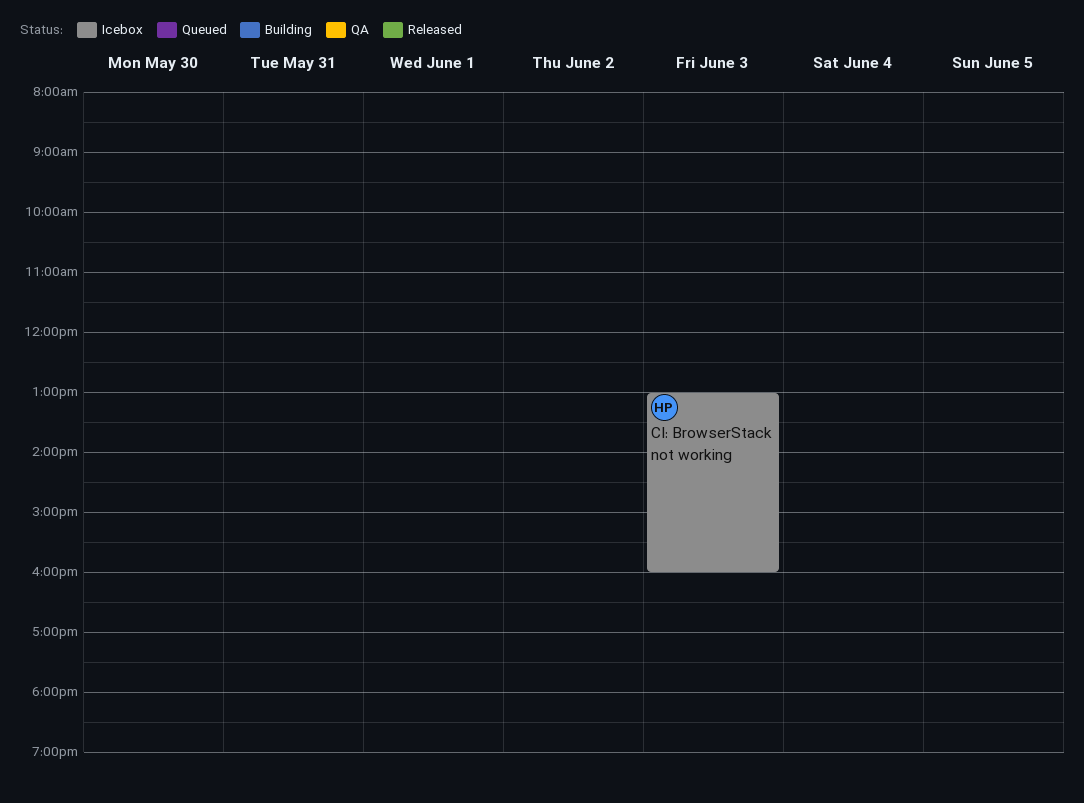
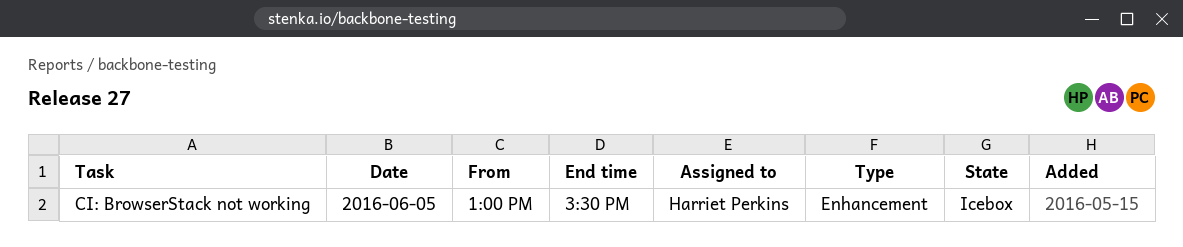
CI: BrowserStack not working, day: Jun 3 -> Jun 5
CI: BrowserStack not working, ends: 16:00 -> 15:30

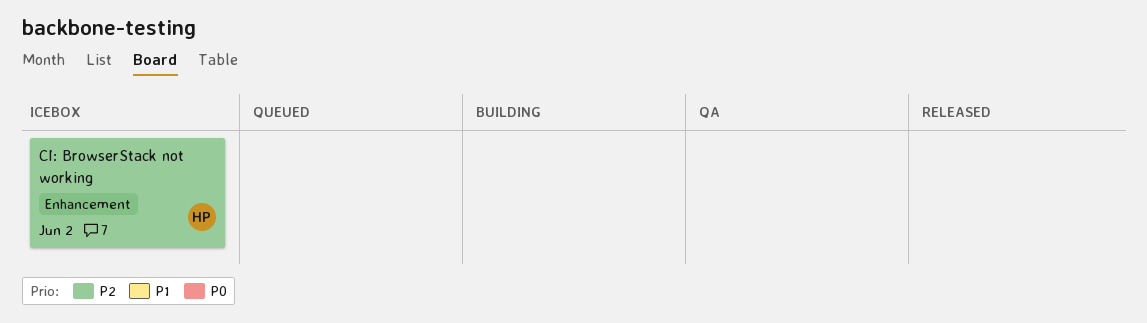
CI: BrowserStack not working, day: Jun 5 -> Jun 2

